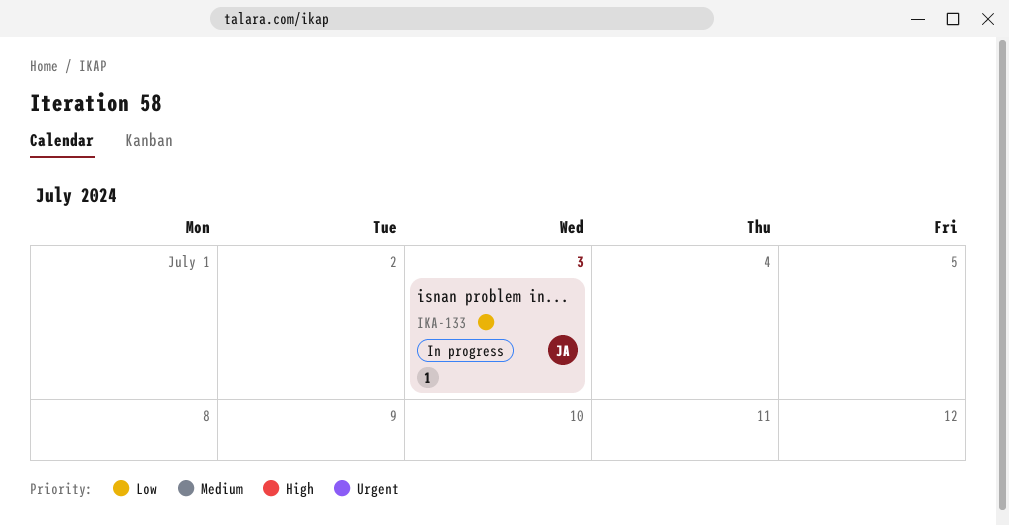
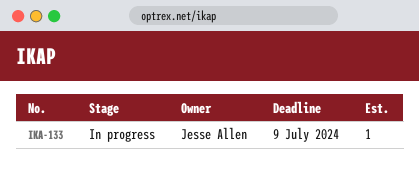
IKA-133, due: Jul 3 -> Jul 9

